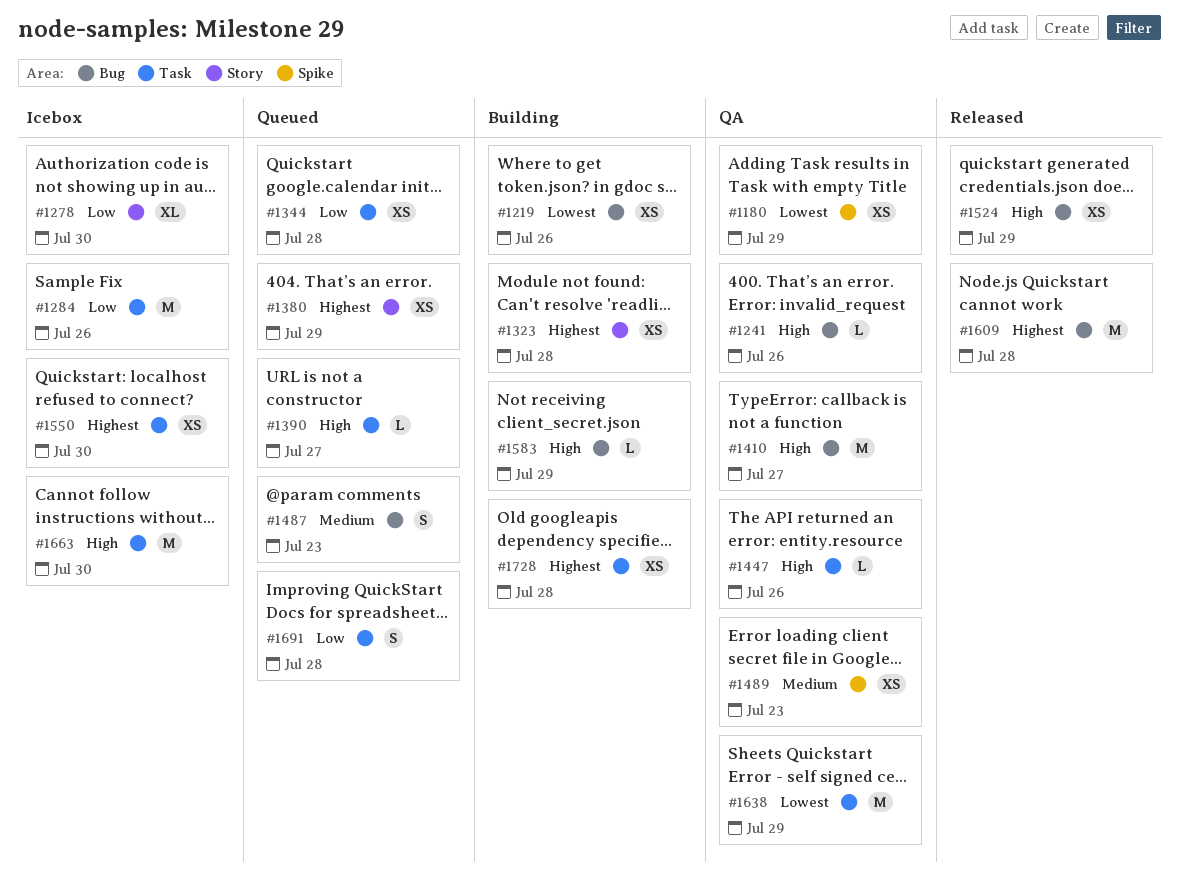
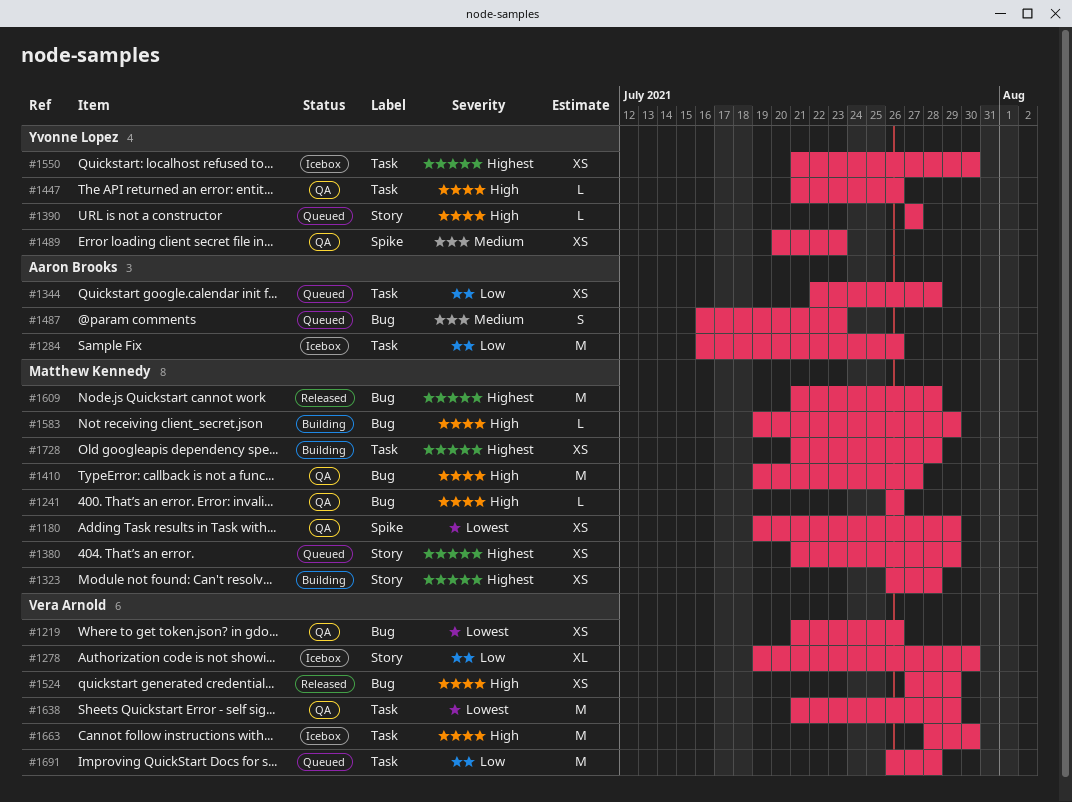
#1219, status: Building -> QA
#1390, label: Task -> Story
#1691, estimate: S -> M

